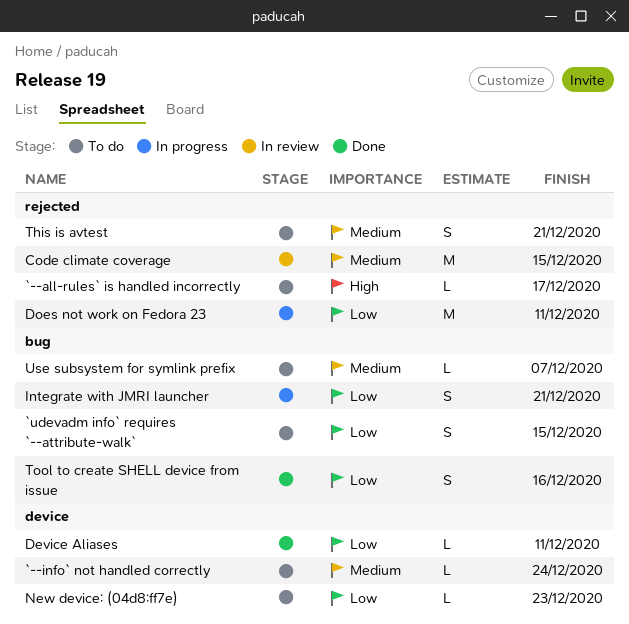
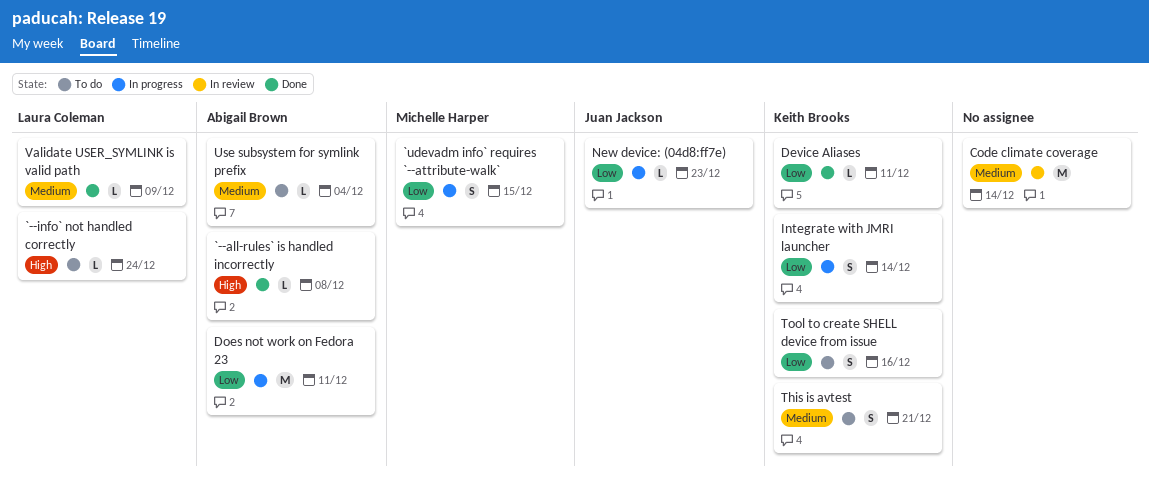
`--all-rules` is handled incorrectly, status: To do -> Done
`--all-rules` is handled incorrectly, due: Dec 17 -> Dec 8
`--info` not handled correctly, priority: Medium -> High
`udevadm info` requires `--attribute-walk`, status: To do -> In progress
Code climate coverage, due: Dec 15 -> Dec 14
Integrate with JMRI launcher, due: Dec 21 -> Dec 14
New device: (04d8:ff7e), status: To do -> In progress
Tool to create SHELL device from issue, status: Done -> To do
Use subsystem for symlink prefix, due: Dec 7 -> Dec 4
Validate USER_SYMLINK is valid path: none -> present

